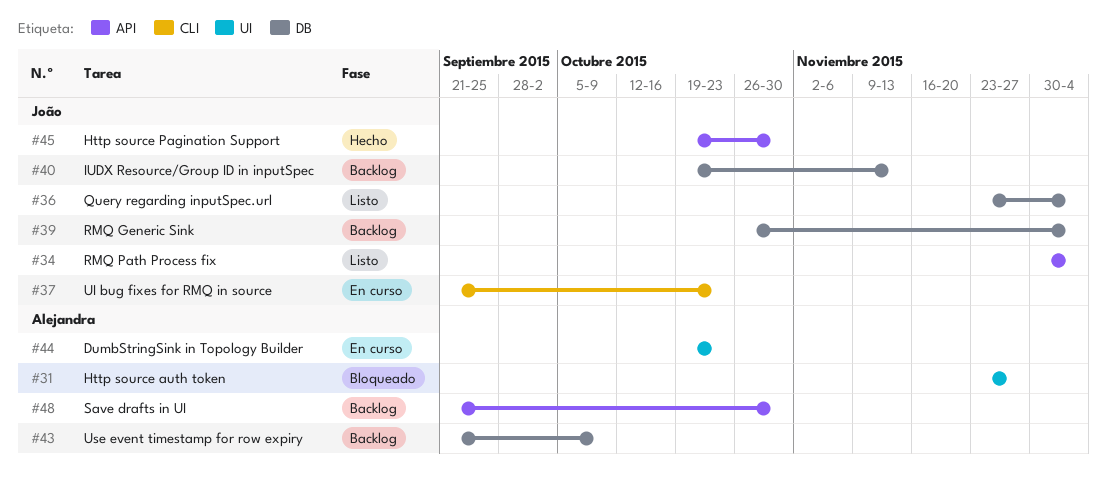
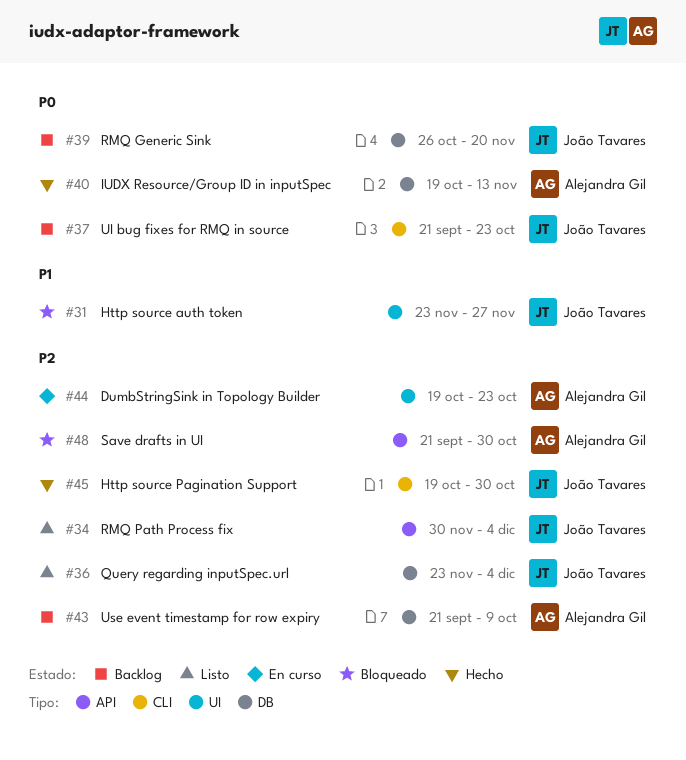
#31, owner: Alejandra Gil -> João Tavares
#37, status: En curso -> Backlog
#39, due: Dec 4 -> Nov 20
#40, status: Backlog -> Hecho
#40, owner: João Tavares -> Alejandra Gil
#45, label: API -> CLI
#48, status: Backlog -> Bloqueado

